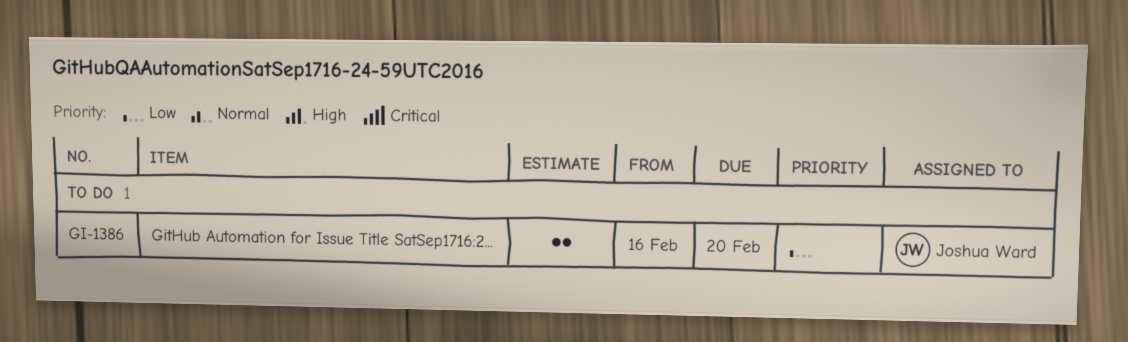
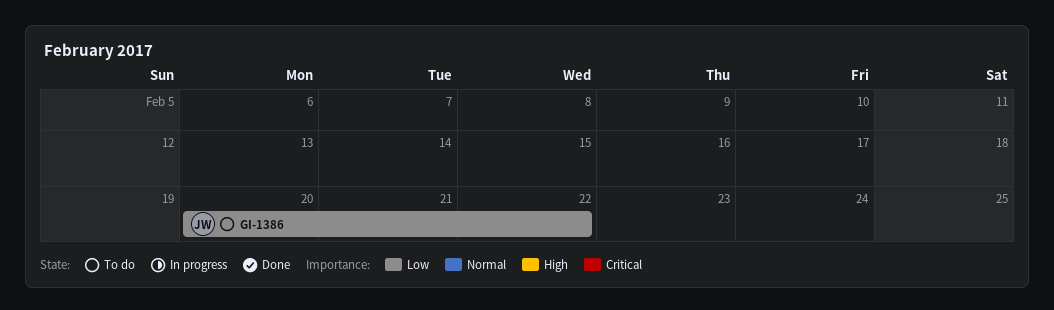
GI-1386, start: Feb 16 -> Feb 20
GI-1386, due: Feb 20 -> Feb 22

